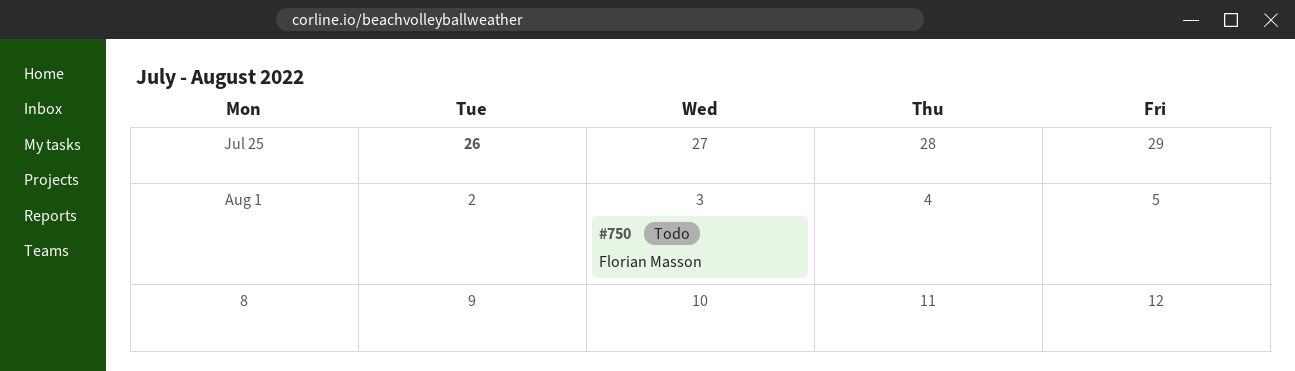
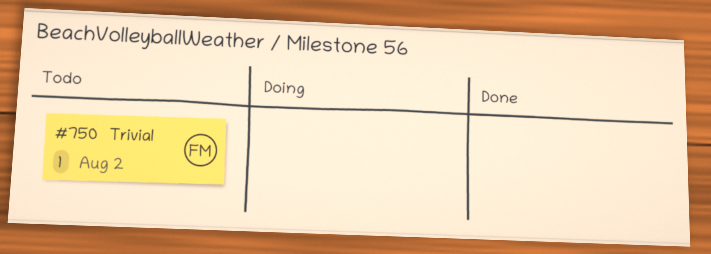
#750, due: Aug 3 -> Aug 2

